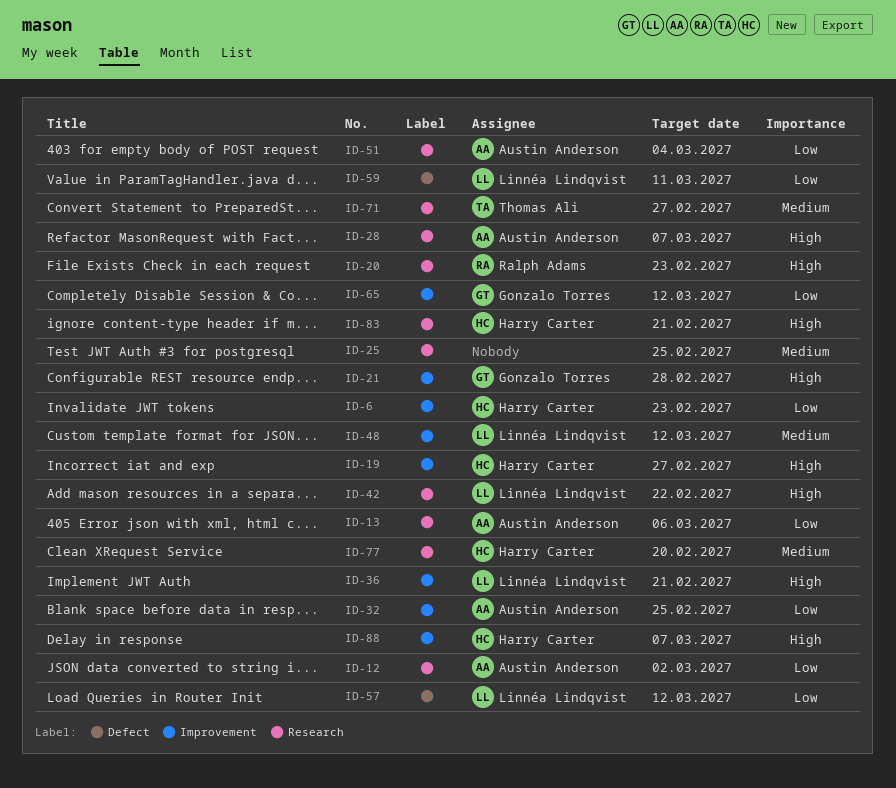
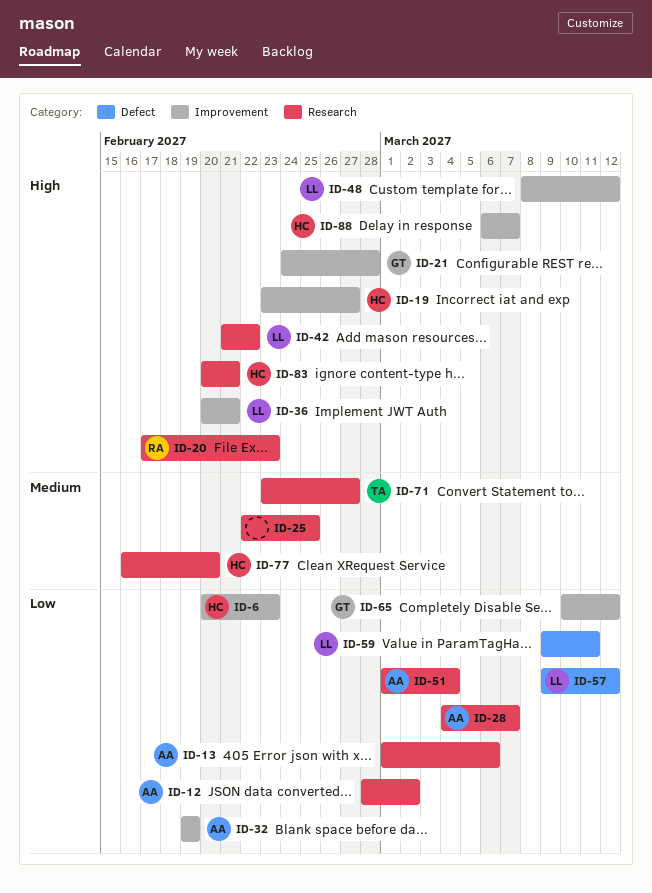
ID-28, priority: High -> Low
ID-32, due: Feb 25 -> Feb 19
ID-48, priority: Medium -> High

